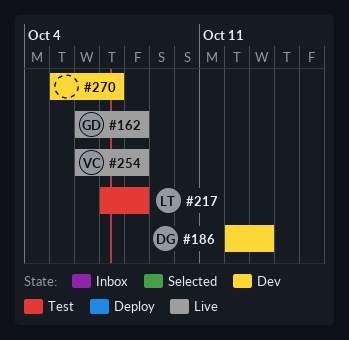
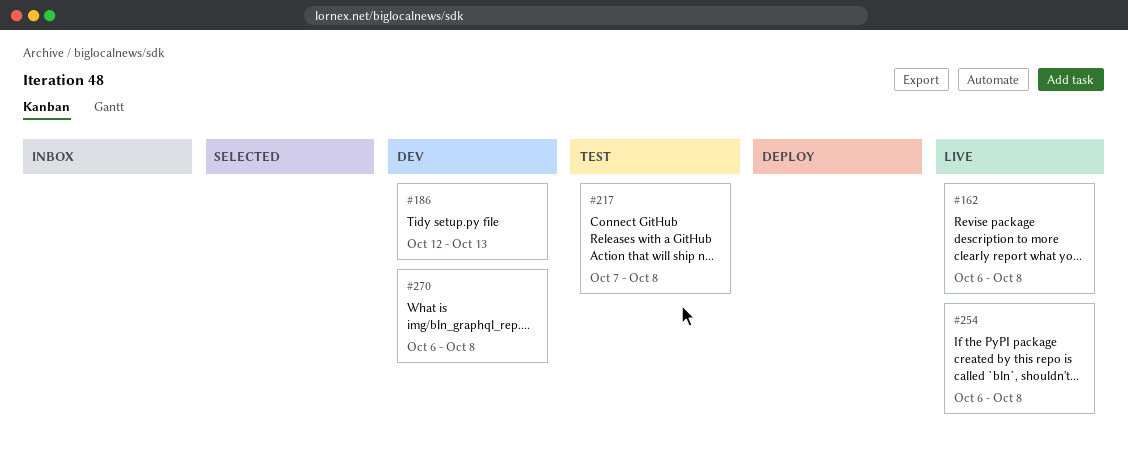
#270, start: Oct 5 -> Oct 6
#270, due: Oct 7 -> Oct 8

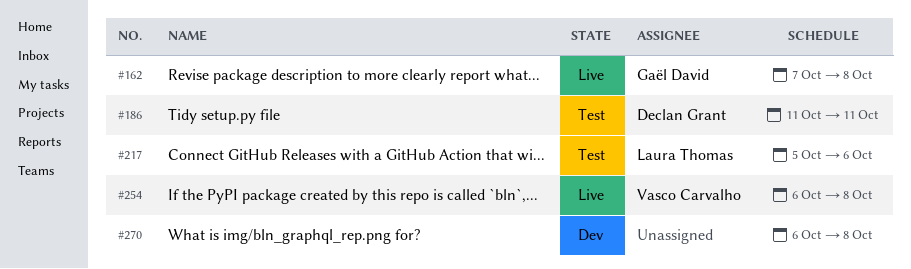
#162, start: Oct 6 -> Oct 7
#186, status: Dev -> Test
#186, start: Oct 12 -> Oct 11
#186, due: Oct 13 -> Oct 11
#217, start: Oct 7 -> Oct 5
#217, due: Oct 8 -> Oct 6

